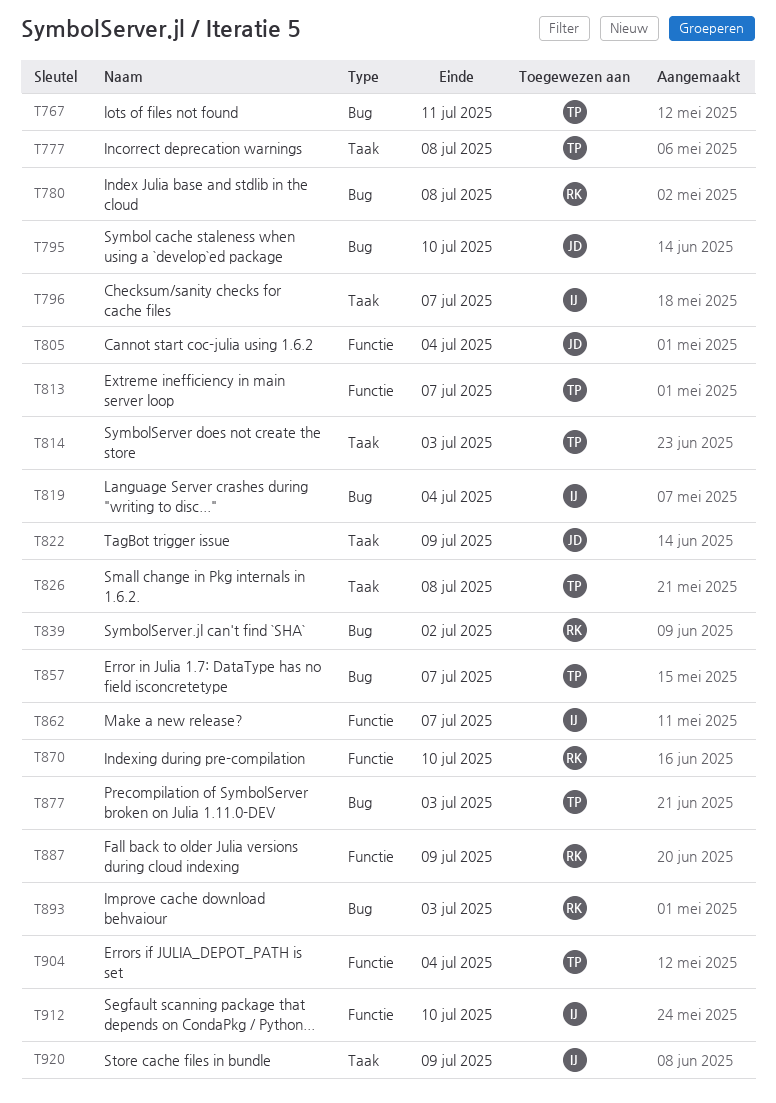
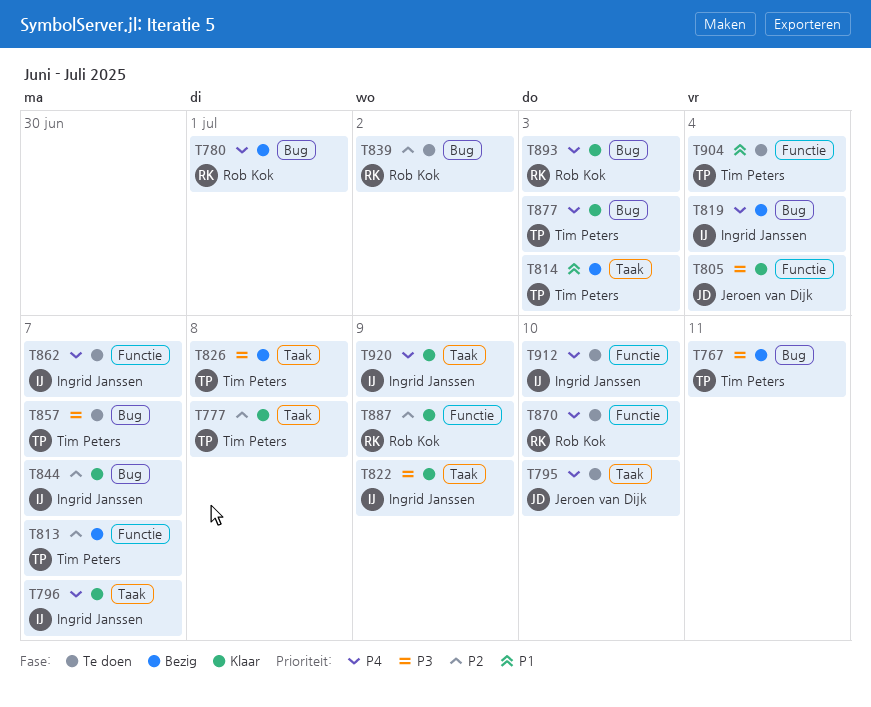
T780, due: Jul 8 -> Jul 1
T795, label: Bug -> Taak
T822, owner: Jeroen van Dijk -> Ingrid Janssen
T844: none -> present

